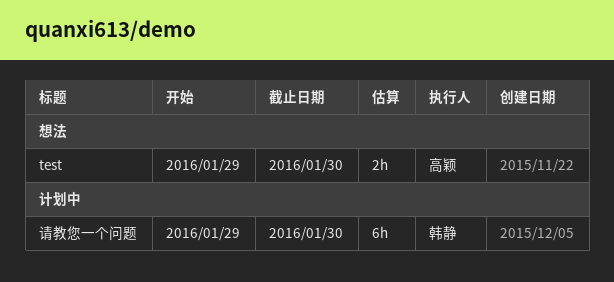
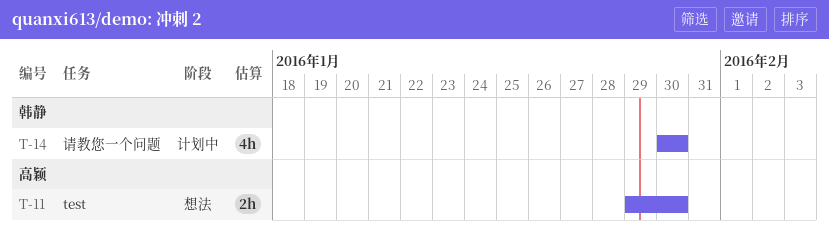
请教您一个问题, estimate: 6h -> 4h
请教您一个问题, start: Jan 29 -> Jan 30

